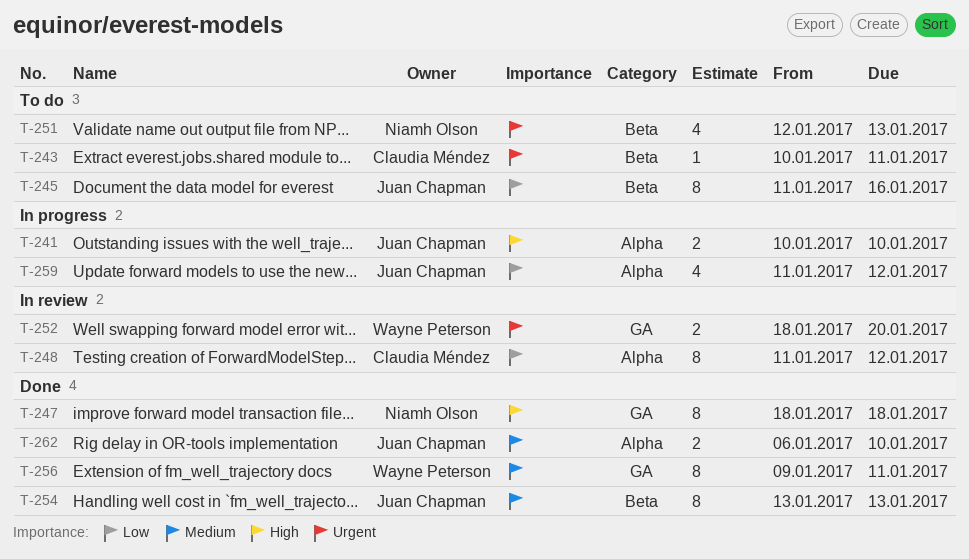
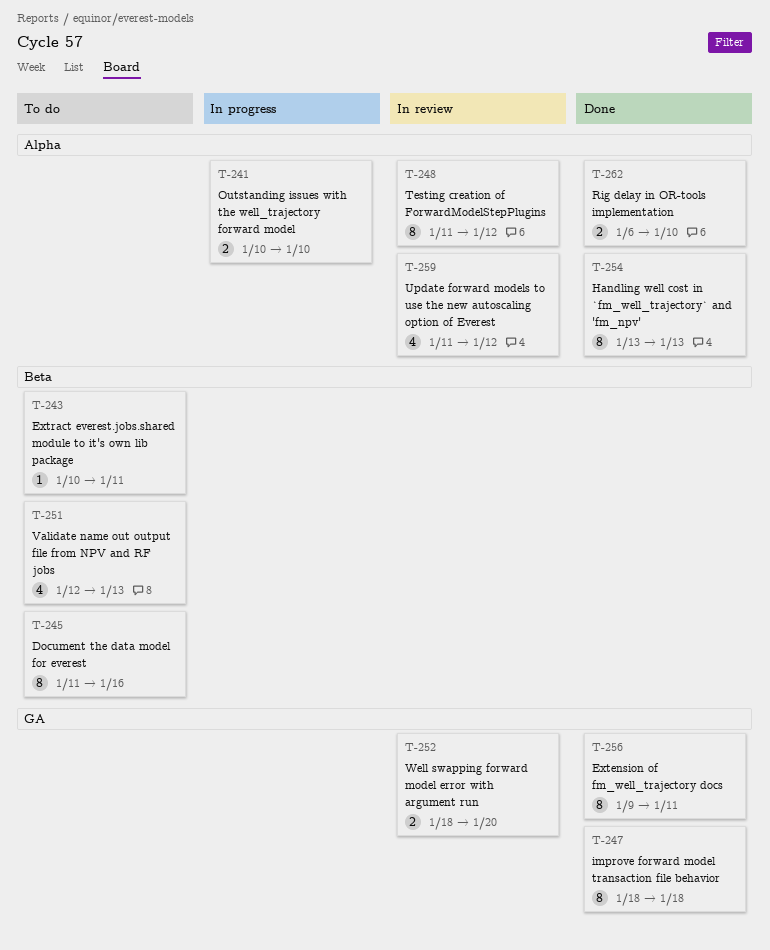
T-254, label: Beta -> Alpha
T-259, status: In progress -> In review

